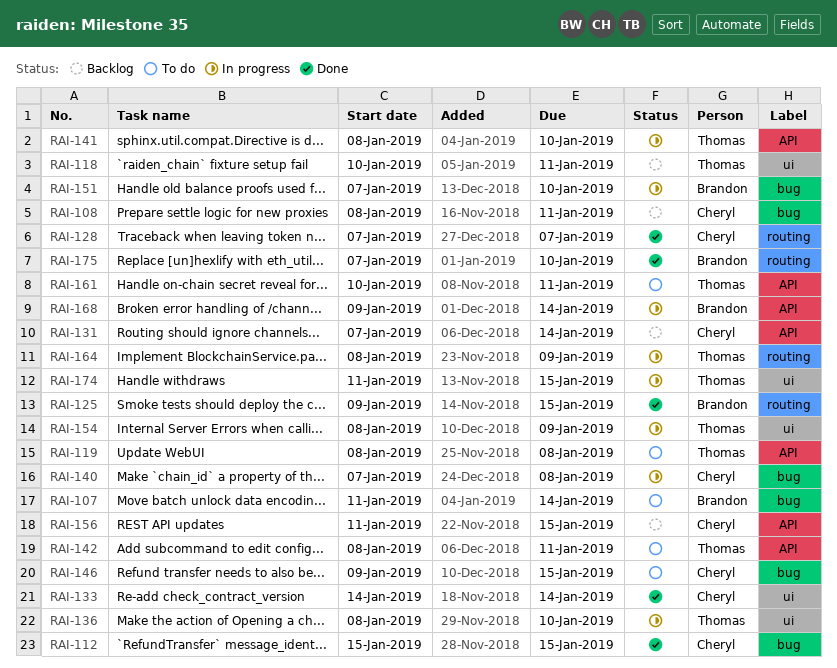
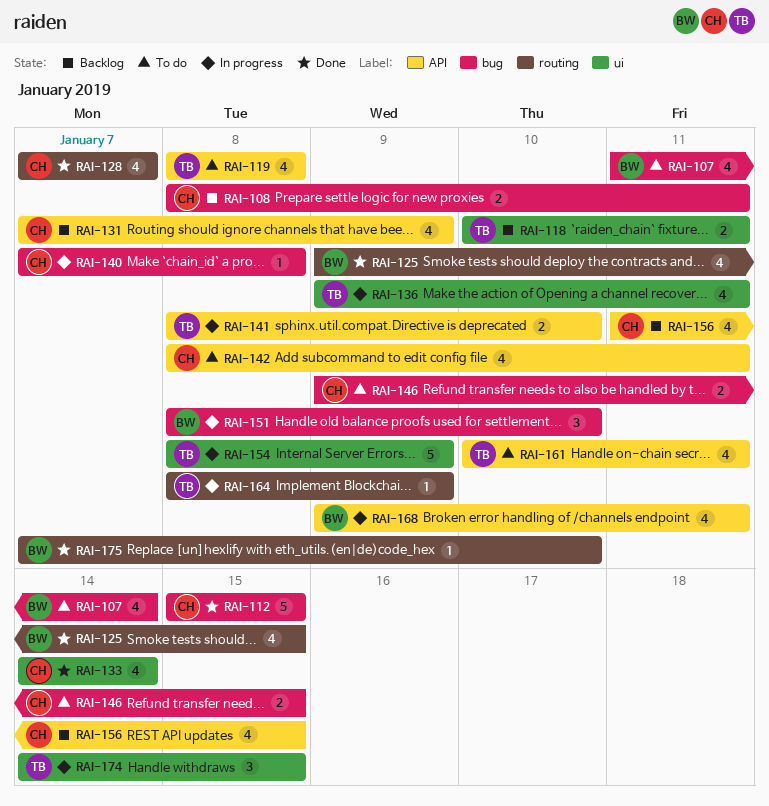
RAI-131, due: Jan 14 -> Jan 9
RAI-136, start: Jan 8 -> Jan 9
RAI-136, due: Jan 10 -> Jan 11
RAI-142, owner: Thomas -> Cheryl
RAI-151, start: Jan 7 -> Jan 8
RAI-168, due: Jan 14 -> Jan 11
RAI-174, start: Jan 11 -> Jan 14

